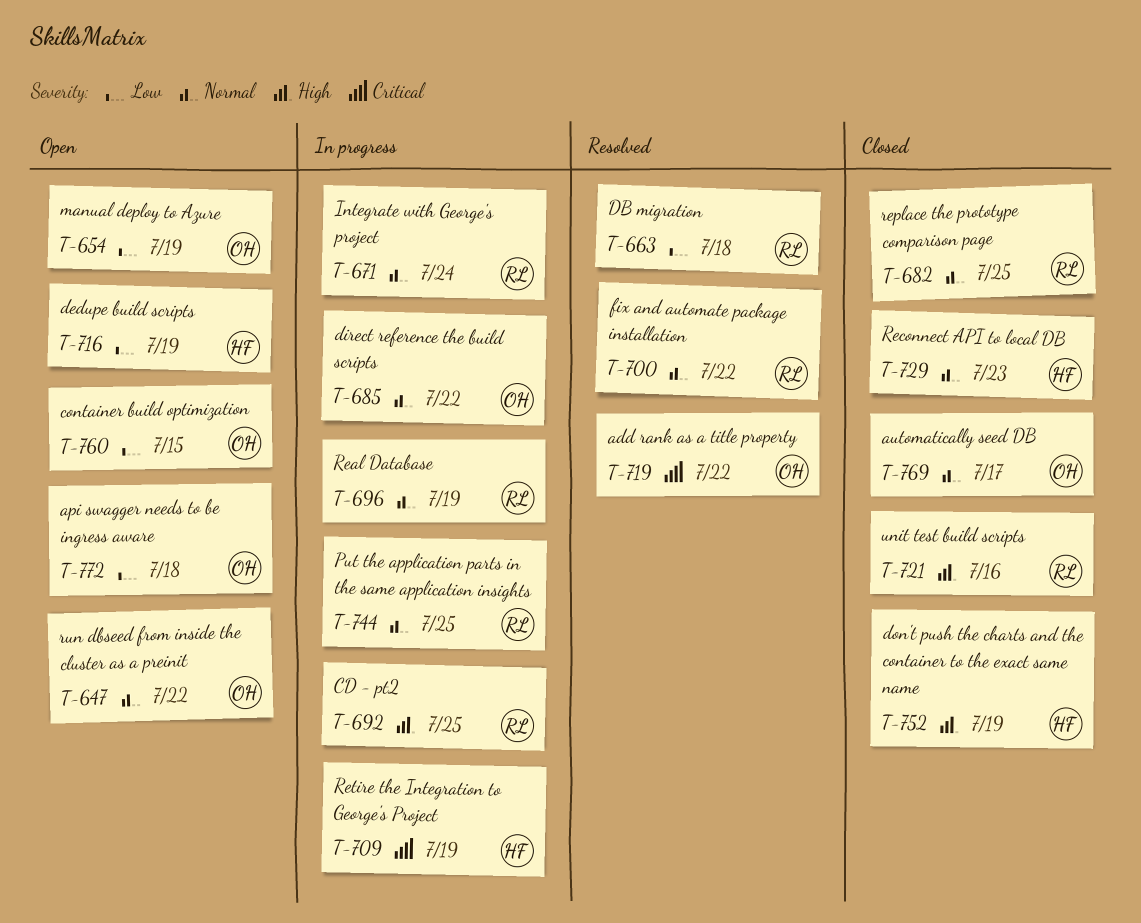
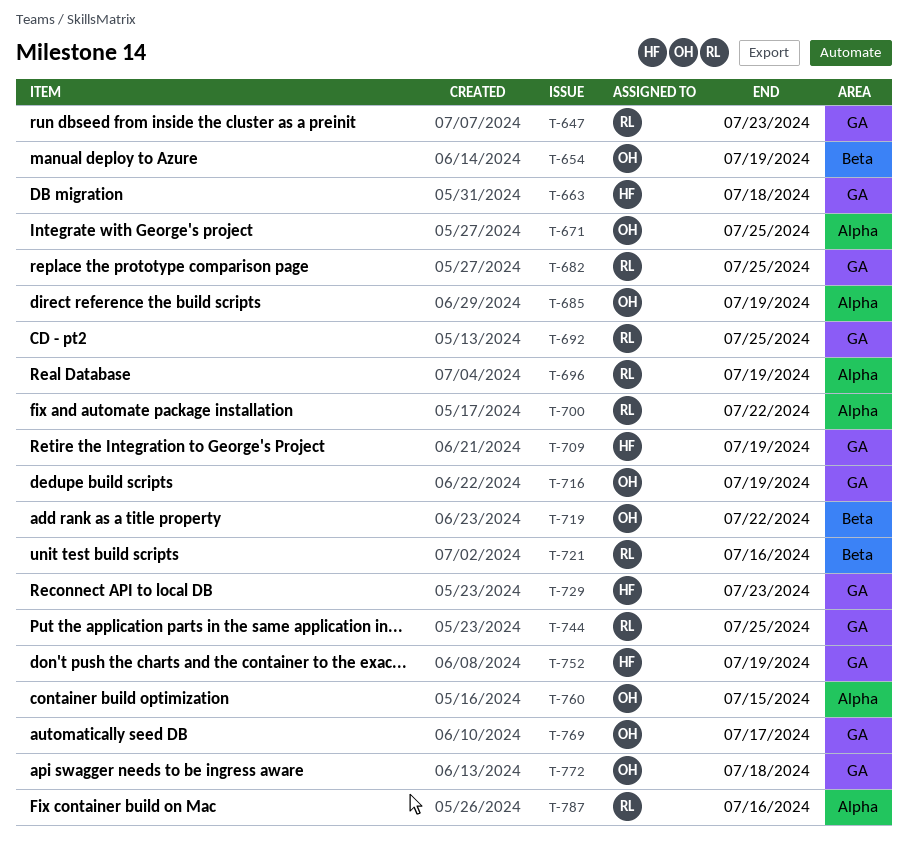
T-647, owner: OH -> RL
T-647, due: Jul 22 -> Jul 23
T-663, owner: RL -> HF
T-671, owner: RL -> OH
T-671, due: Jul 24 -> Jul 25
T-685, due: Jul 22 -> Jul 19
T-716, owner: HF -> OH
T-787: none -> present

